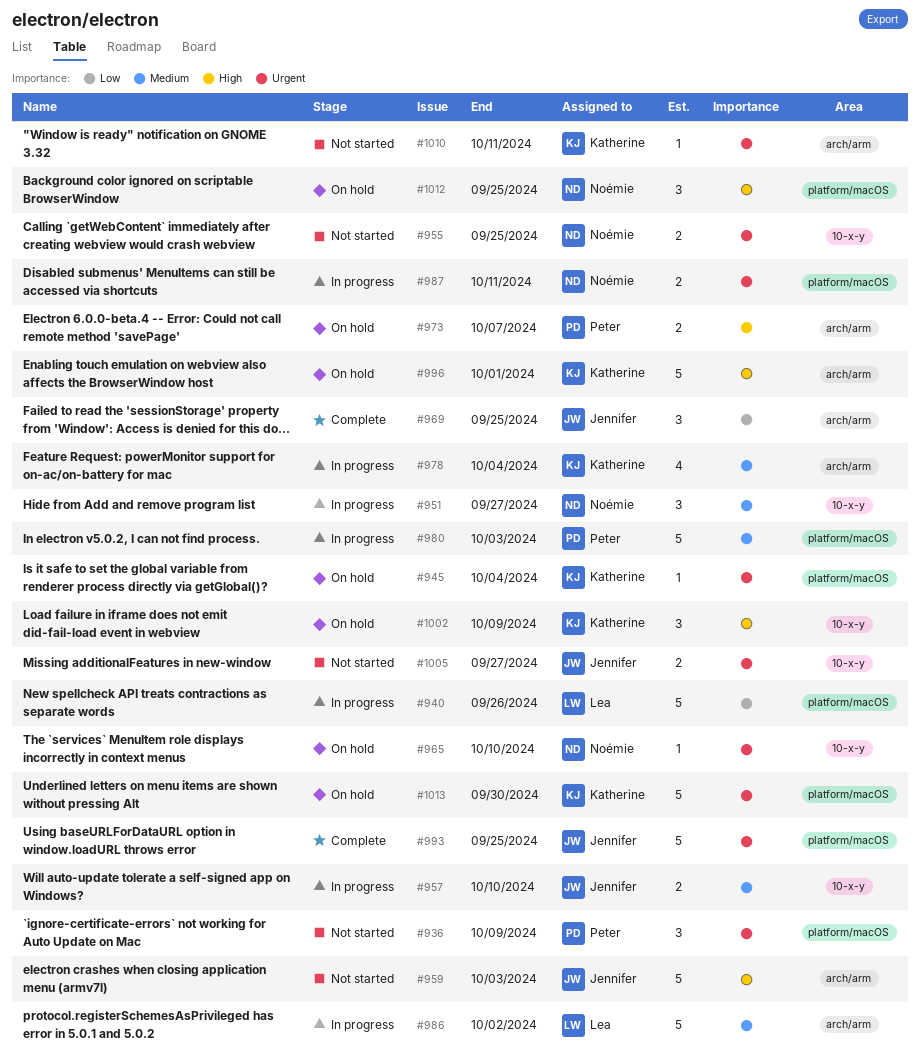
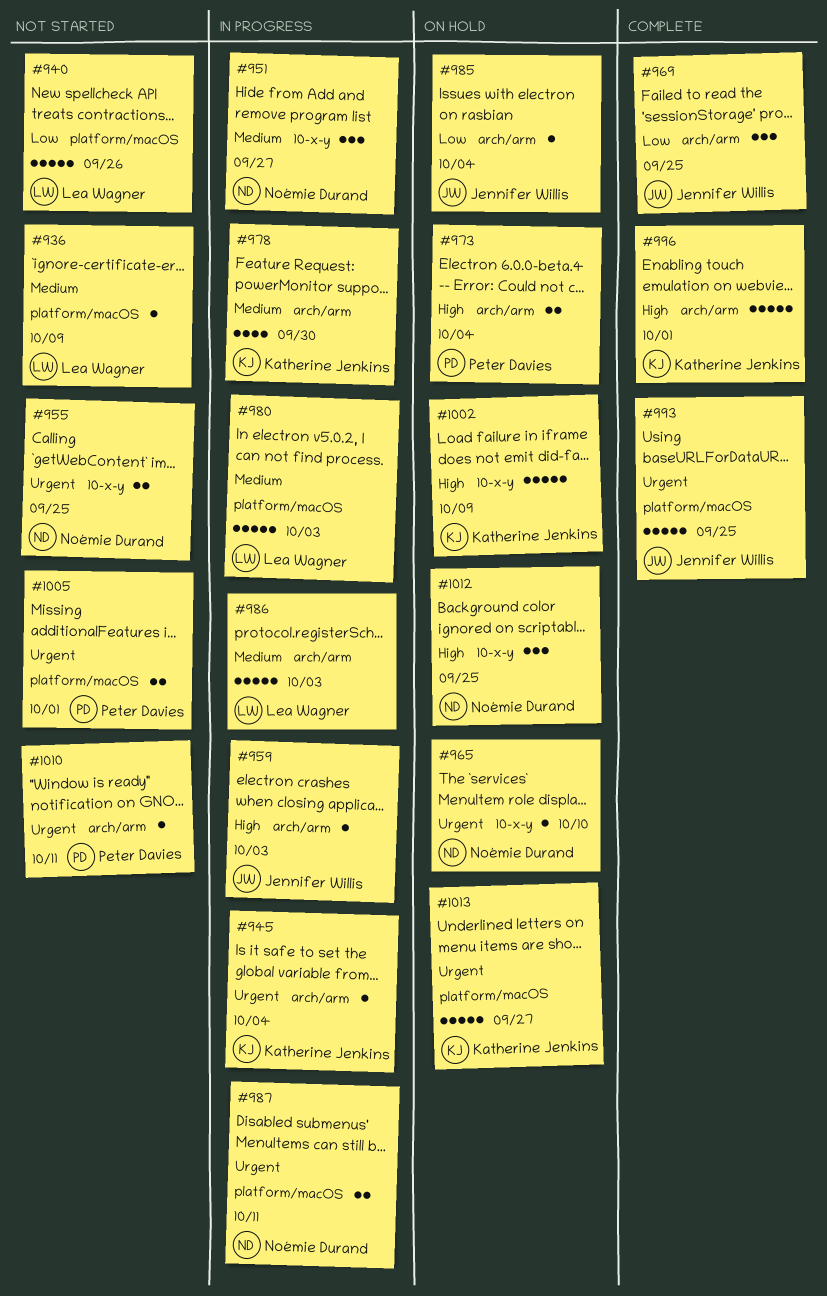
#936, owner: Peter Davies -> Lea Wagner
#936, priority: Urgent -> Medium
#936, estimate: 3 -> 1
#940, status: In progress -> Not started
#945, status: On hold -> In progress
#945, label: platform/macOS -> arch/arm
#957: present -> none
#959, status: Not started -> In progress
#959, estimate: 5 -> 1
#973, due: Oct 7 -> Oct 4
#978, due: Oct 4 -> Sep 30
#980, owner: Peter Davies -> Lea Wagner
#985: none -> present
#986, due: Oct 2 -> Oct 3
#996, status: On hold -> Complete
#1002, estimate: 3 -> 5
#1005, owner: Jennifer Willis -> Peter Davies
#1005, label: 10-x-y -> platform/macOS
#1005, due: Sep 27 -> Oct 1
#1010, owner: Katherine Jenkins -> Peter Davies
#1012, label: platform/macOS -> 10-x-y
#1013, due: Sep 30 -> Sep 27

